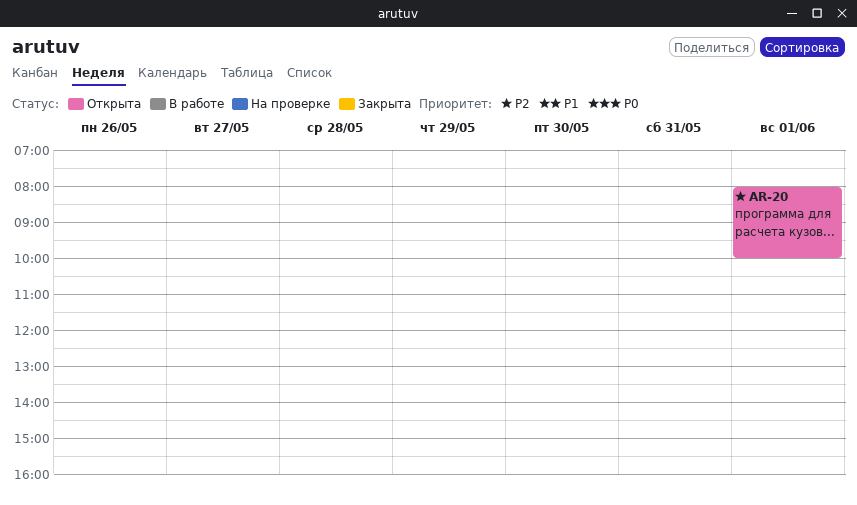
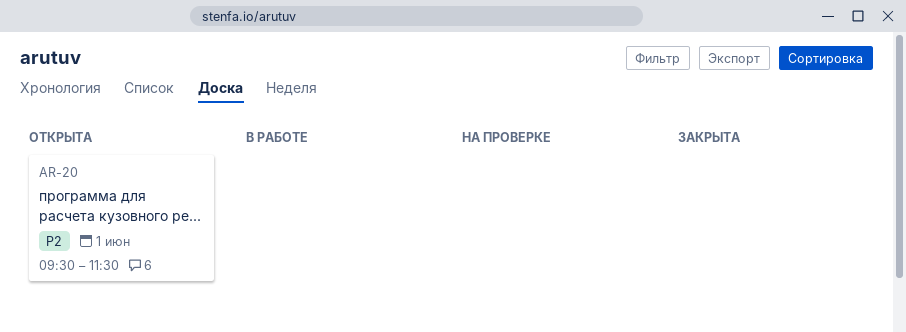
AR-20, begins: 08:00 -> 09:30
AR-20, ends: 10:00 -> 11:30

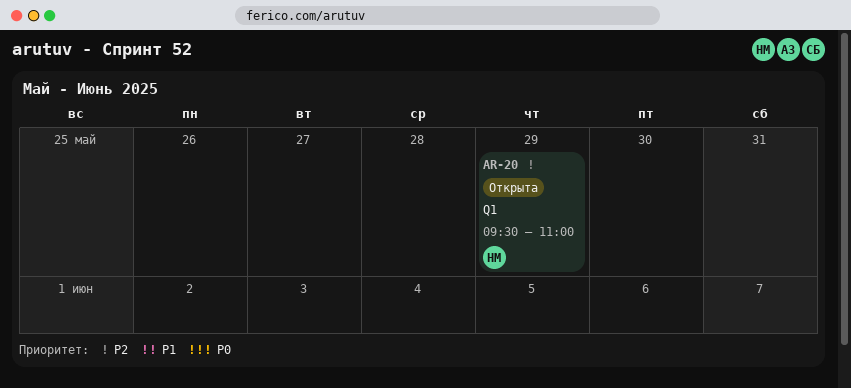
AR-20, day: Jun 1 -> May 29
AR-20, ends: 11:30 -> 11:00

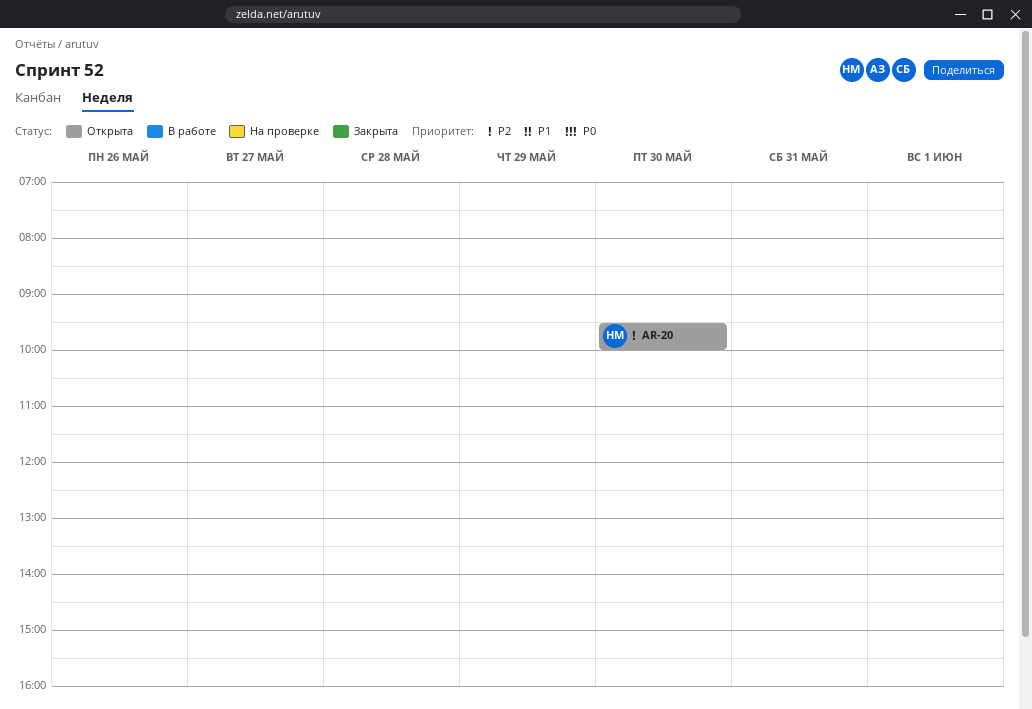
AR-20, day: May 29 -> May 30
AR-20, ends: 11:00 -> 10:00

